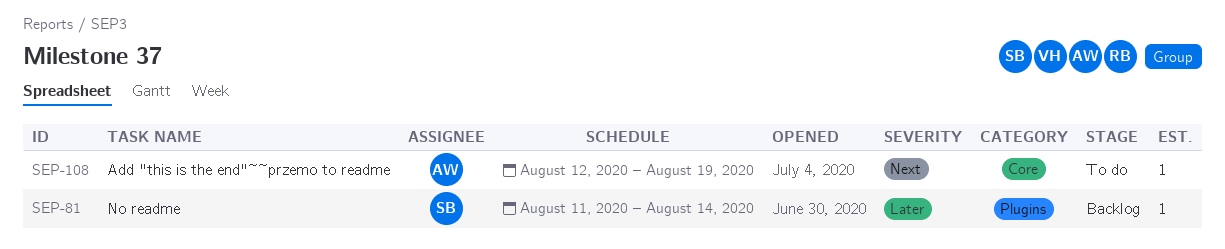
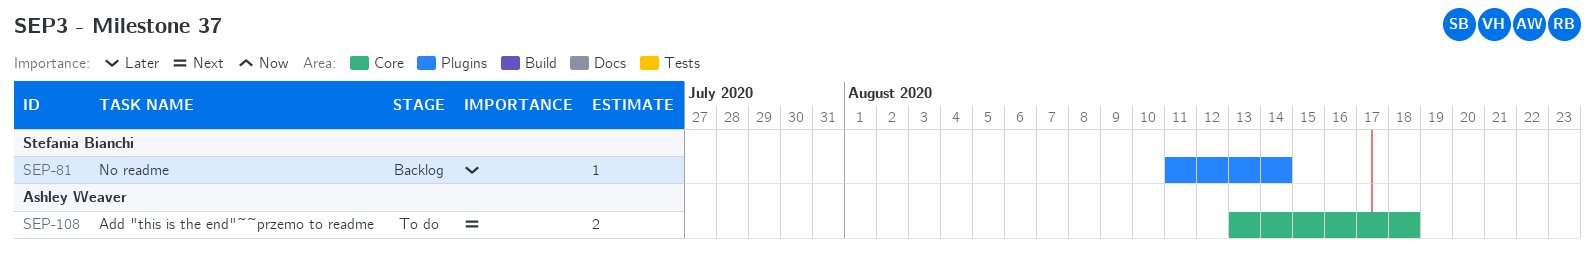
SEP-108, estimate: 1 -> 2
SEP-108, start: Aug 12 -> Aug 13
SEP-108, due: Aug 19 -> Aug 18

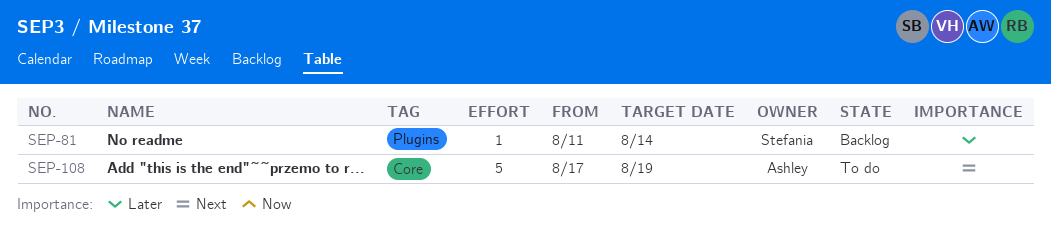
SEP-108, estimate: 2 -> 5
SEP-108, start: Aug 13 -> Aug 17
SEP-108, due: Aug 18 -> Aug 19

